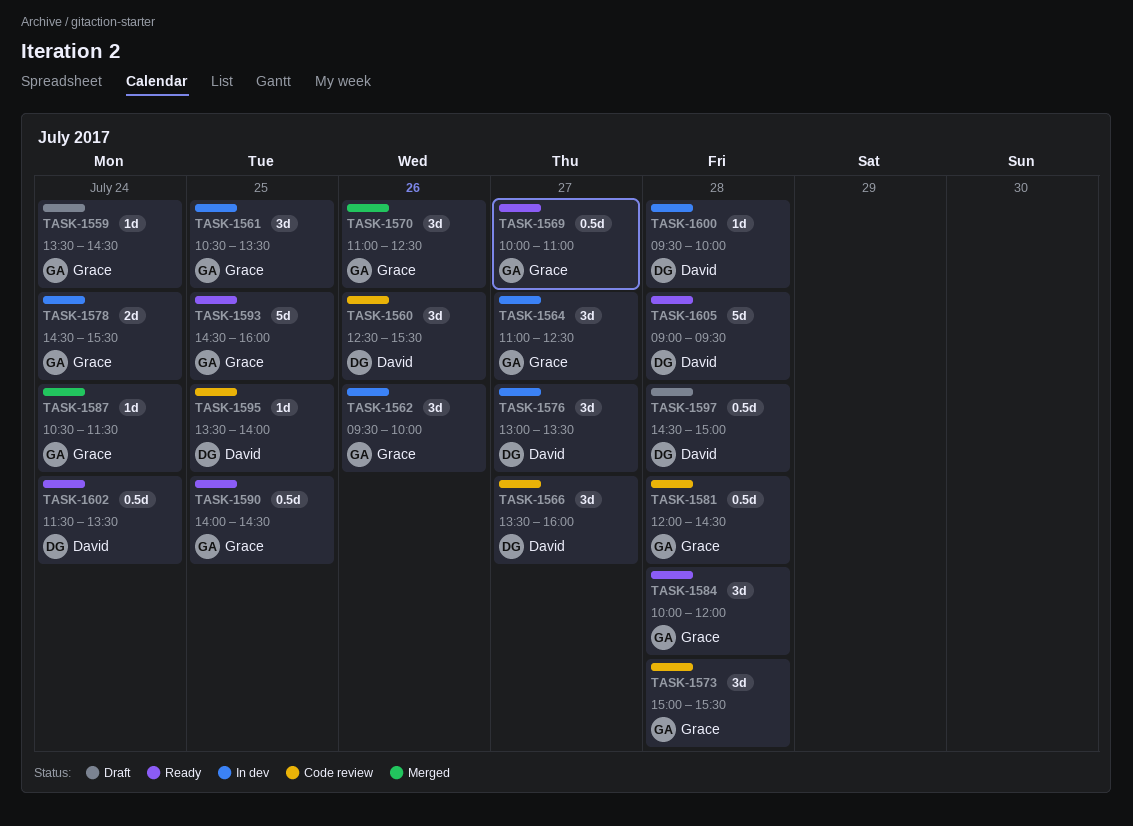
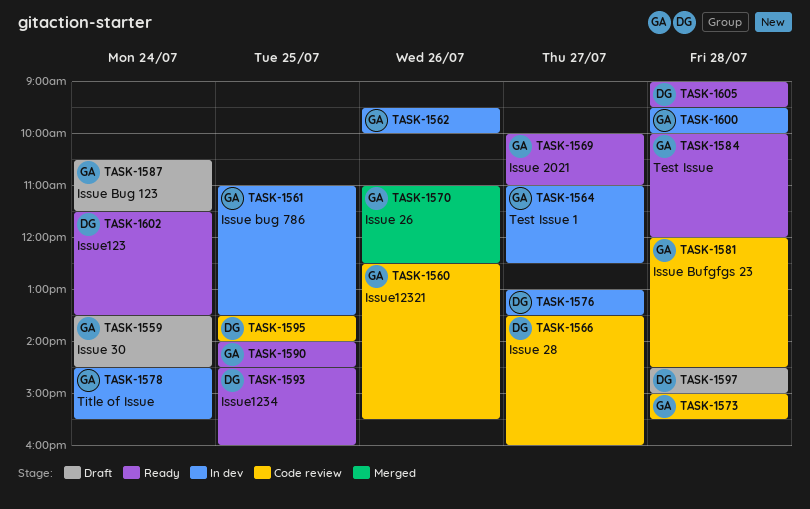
TASK-1560, owner: David -> Grace
TASK-1561, begins: 10:30 -> 11:00
TASK-1587, status: Merged -> Draft
TASK-1593, owner: Grace -> David
TASK-1600, owner: David -> Grace

